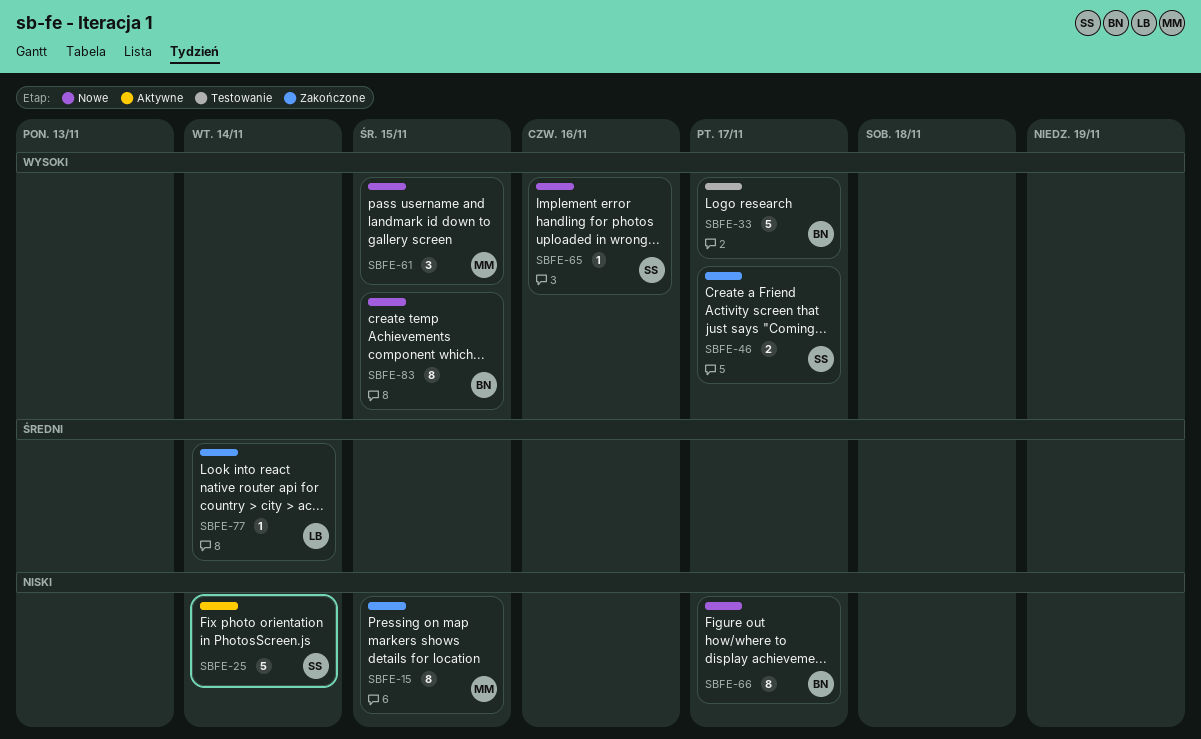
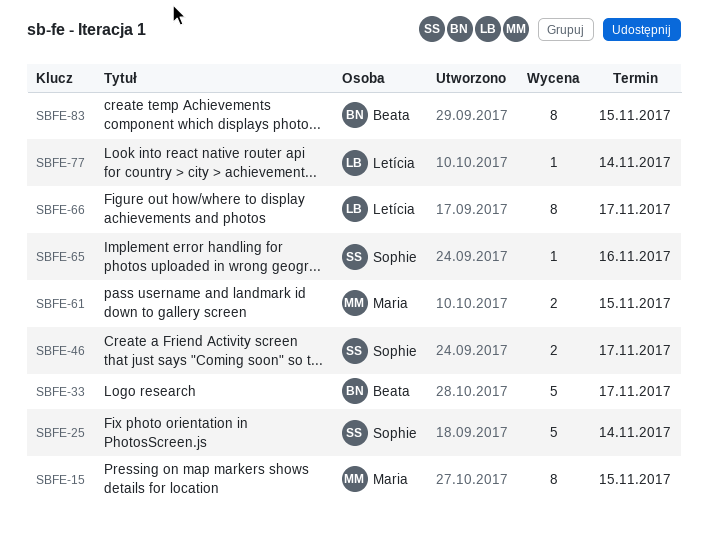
SBFE-61, estimate: 3 -> 2
SBFE-66, owner: Beata -> Letícia

